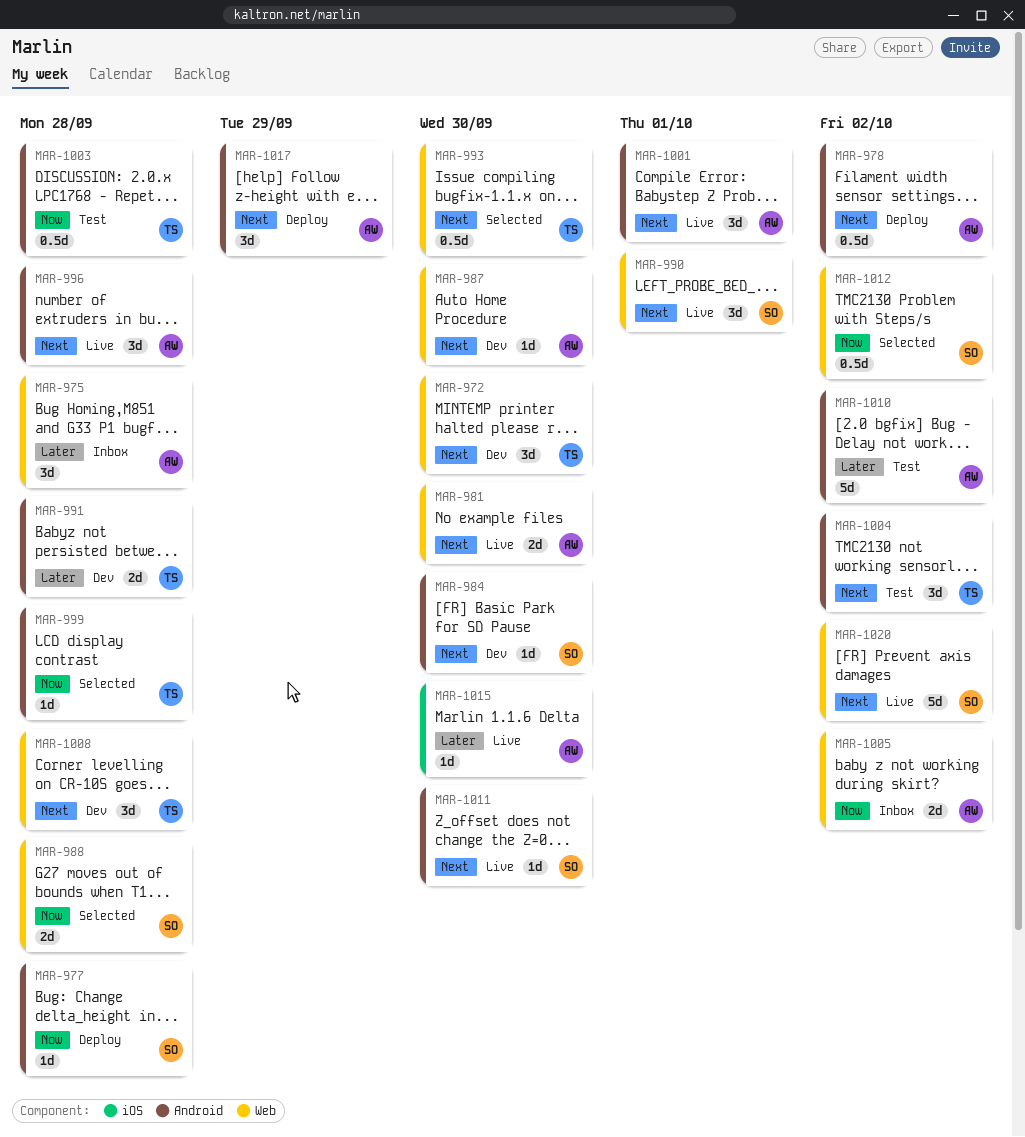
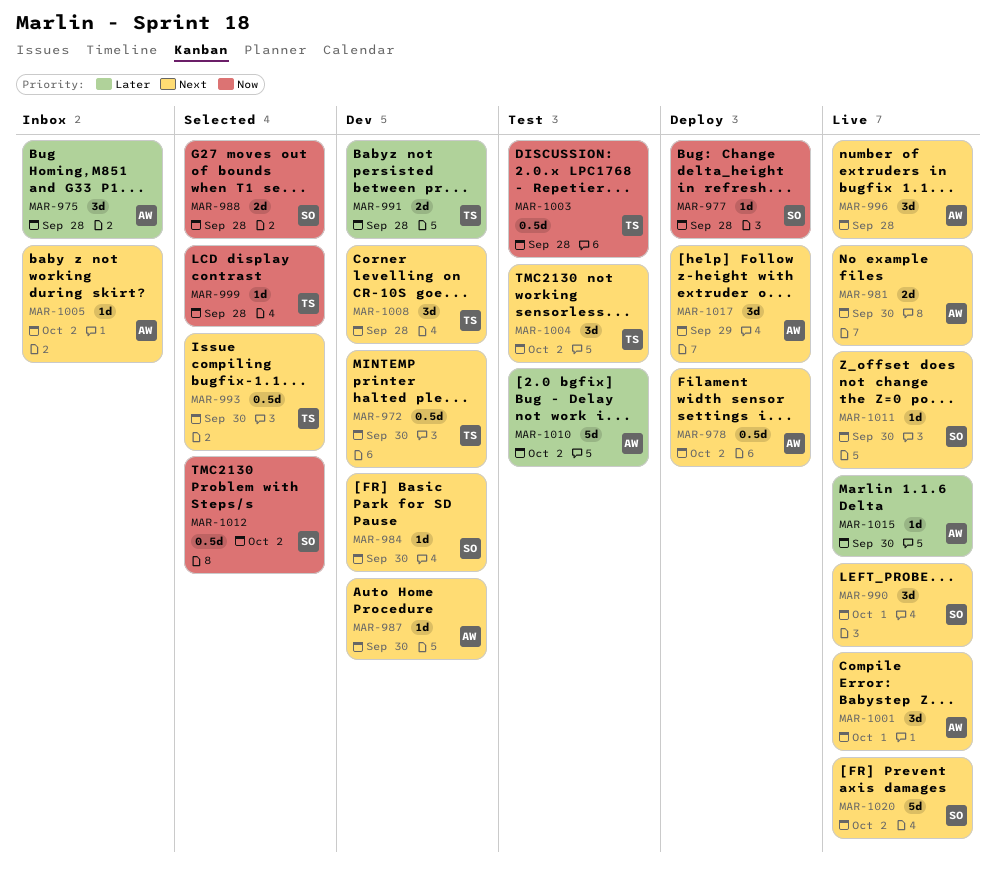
MAR-972, estimate: 3d -> 0.5d
MAR-1005, priority: Now -> Next
MAR-1005, estimate: 2d -> 1d

